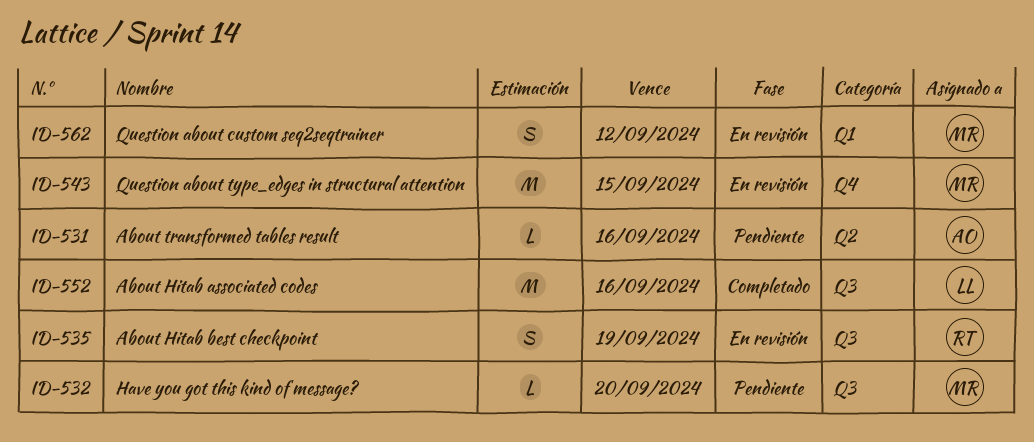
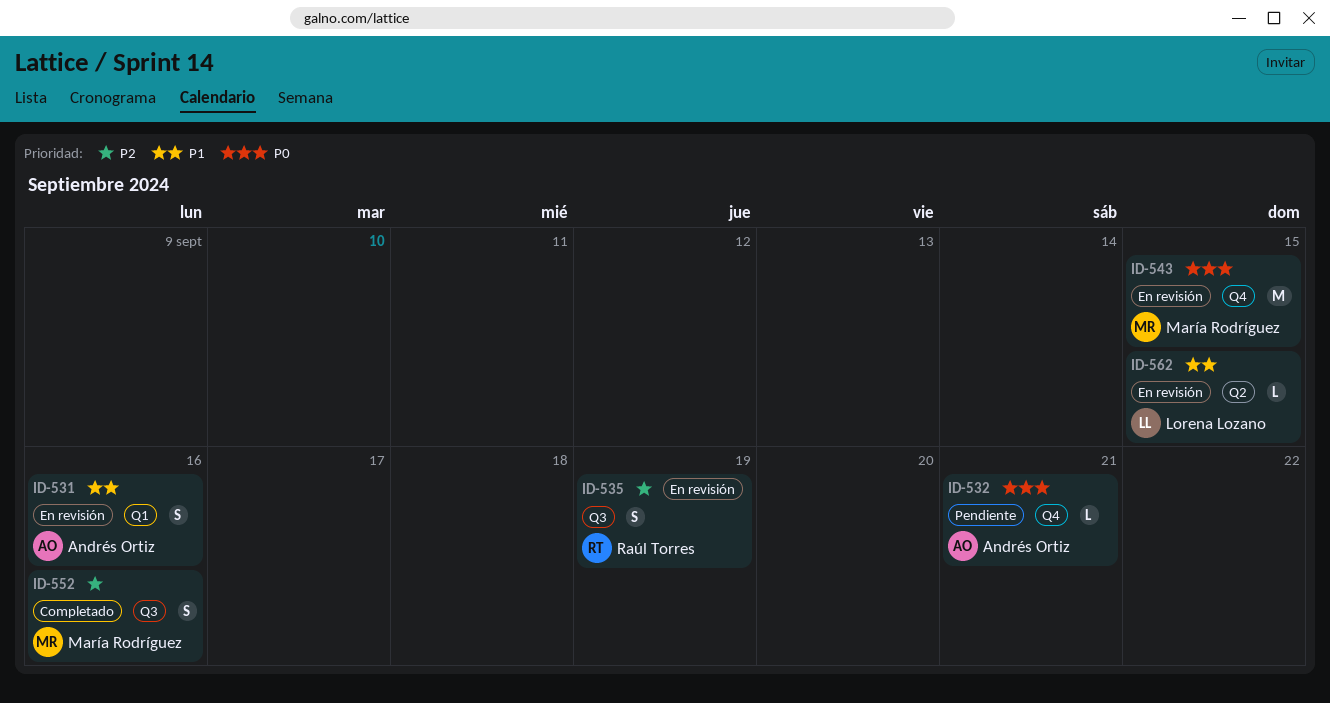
ID-531, status: Pendiente -> En revisión
ID-531, label: Q2 -> Q1
ID-531, estimate: L -> S
ID-532, owner: María Rodríguez -> Andrés Ortiz
ID-532, label: Q3 -> Q4
ID-532, due: Sep 20 -> Sep 21
ID-552, owner: Lorena Lozano -> María Rodríguez
ID-552, estimate: M -> S
ID-562, owner: María Rodríguez -> Lorena Lozano
ID-562, label: Q1 -> Q2
ID-562, estimate: S -> L
ID-562, due: Sep 12 -> Sep 15

